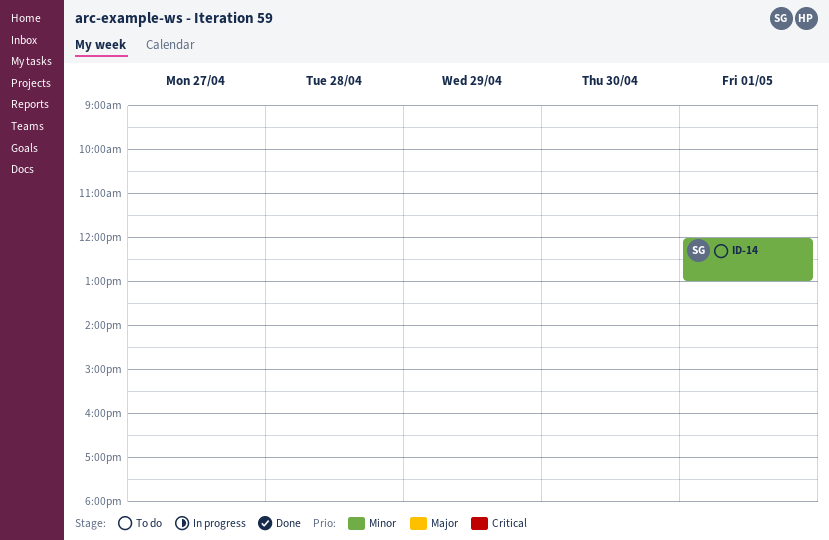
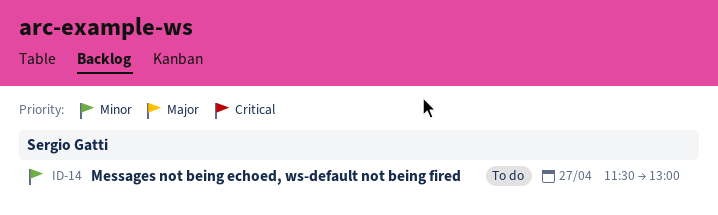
ID-14, day: May 1 -> Apr 27
ID-14, begins: 12:00 -> 11:30

